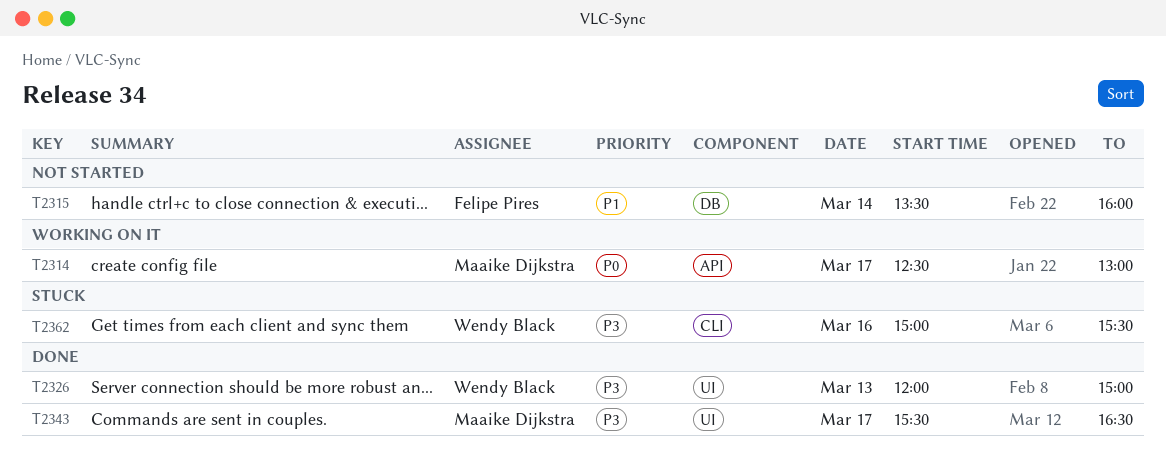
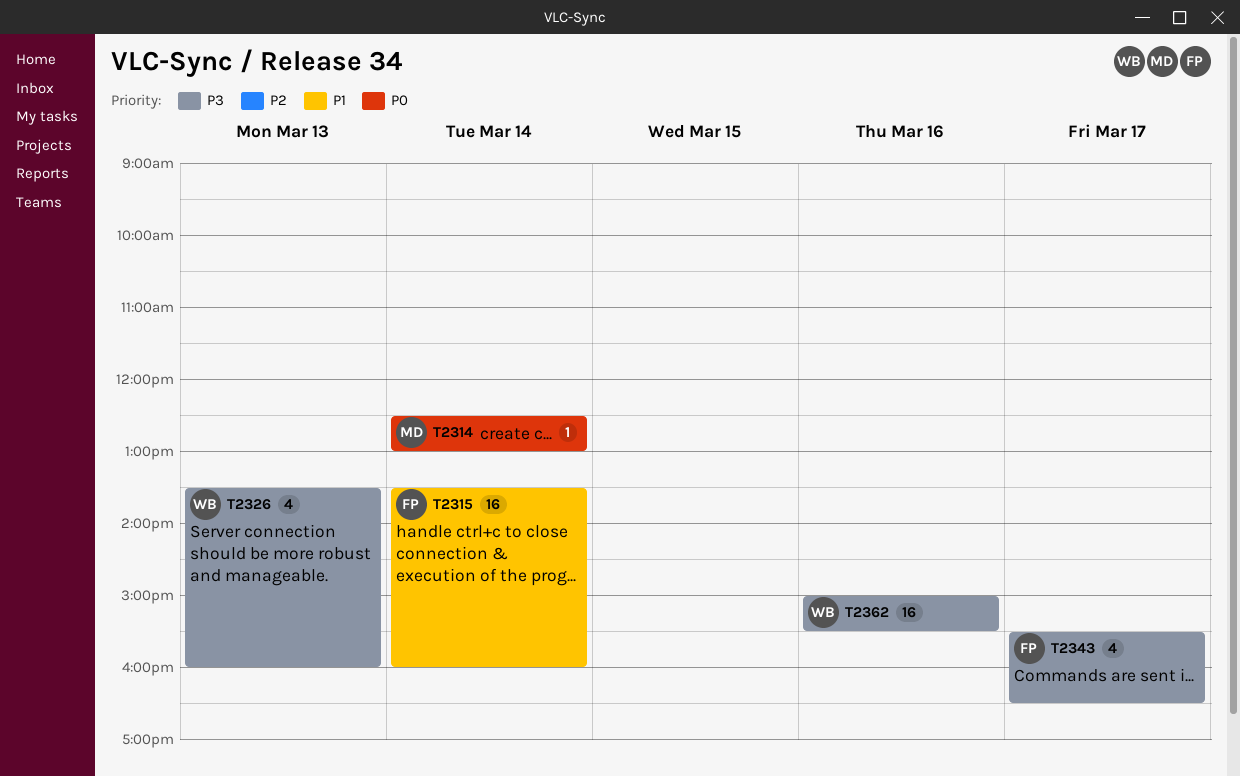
T2314, day: Mar 17 -> Mar 14
T2326, begins: 12:00 -> 13:30
T2326, ends: 15:00 -> 16:00
T2343, owner: Maaike Dijkstra -> Felipe Pires

